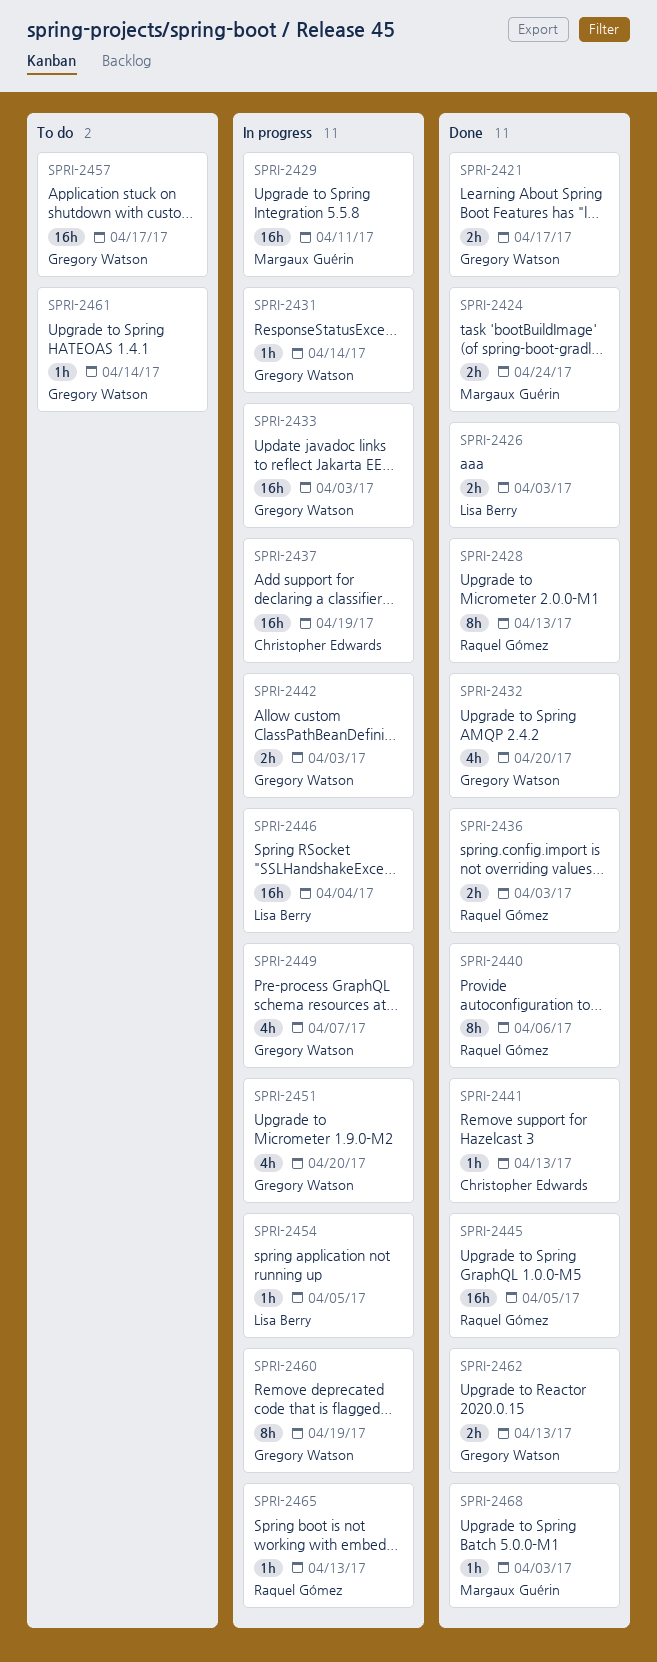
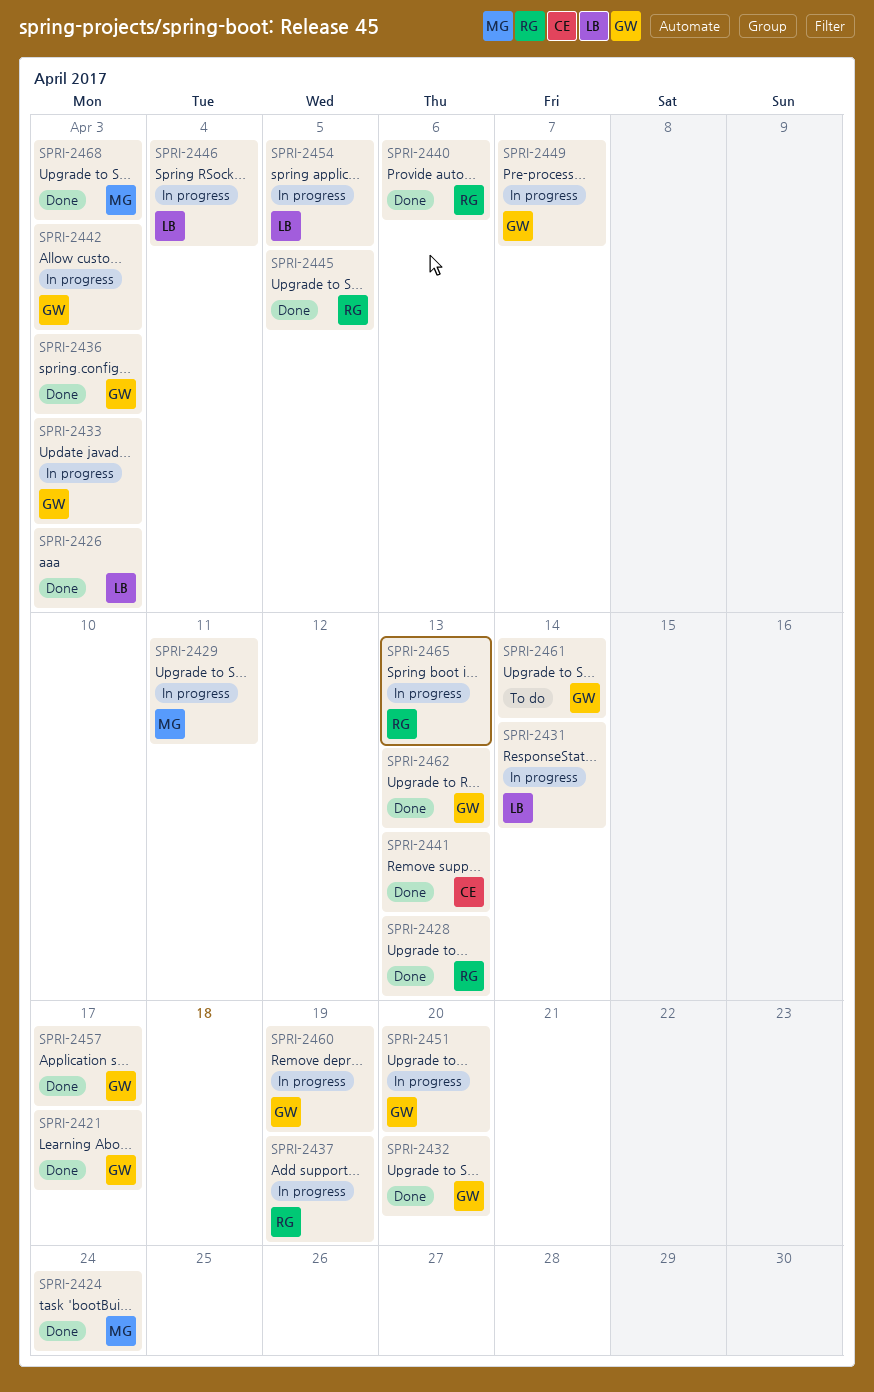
SPRI-2431, owner: Gregory Watson -> Lisa Berry
SPRI-2436, owner: Raquel Gómez -> Gregory Watson
SPRI-2437, owner: Christopher Edwards -> Raquel Gómez
SPRI-2457, status: To do -> Done

